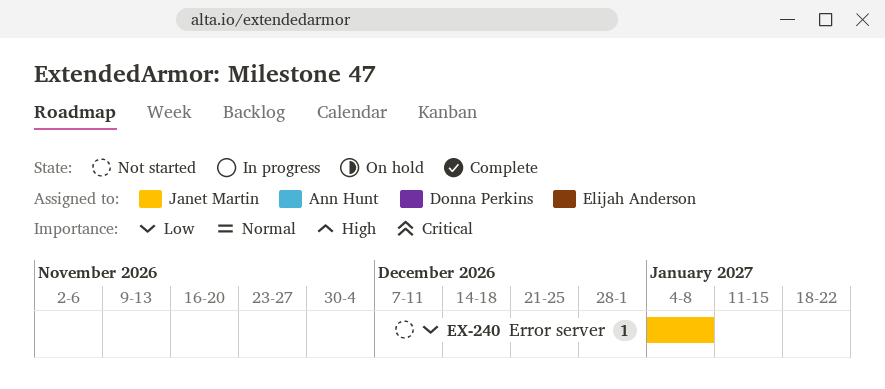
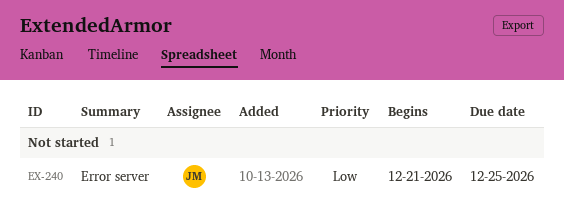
EX-240, start: Jan 4 -> Dec 21
EX-240, due: Jan 8 -> Dec 25

